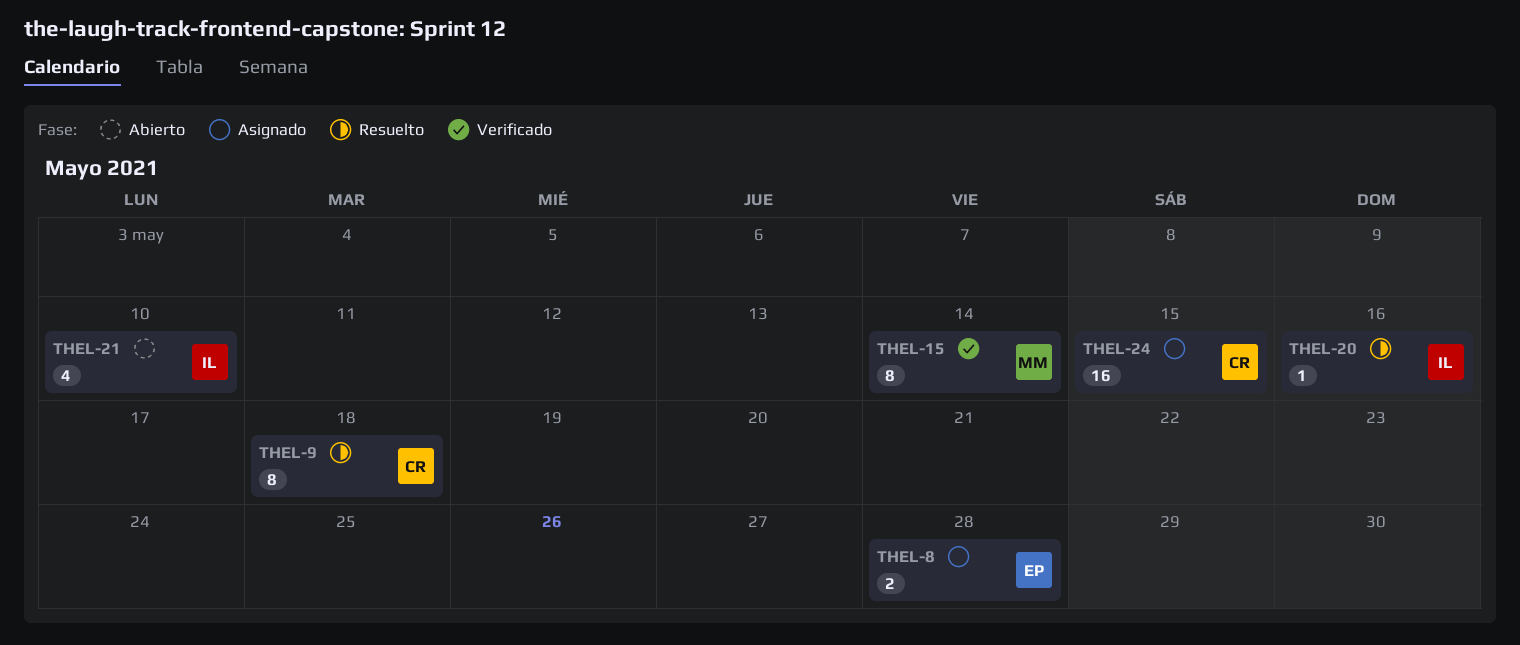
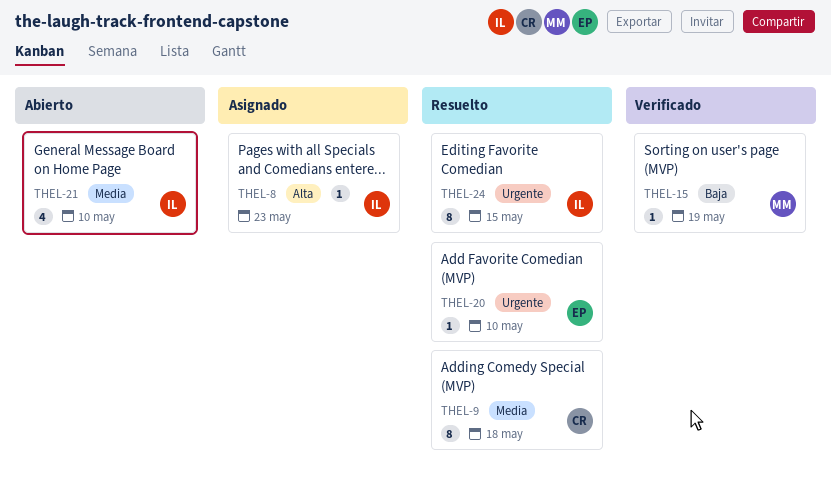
THEL-8, owner: EP -> IL
THEL-8, estimate: 2 -> 1
THEL-8, due: May 28 -> May 23
THEL-15, estimate: 8 -> 1
THEL-15, due: May 14 -> May 19
THEL-20, owner: IL -> EP
THEL-20, due: May 16 -> May 10
THEL-24, status: Asignado -> Resuelto
THEL-24, owner: CR -> IL
THEL-24, estimate: 16 -> 8

